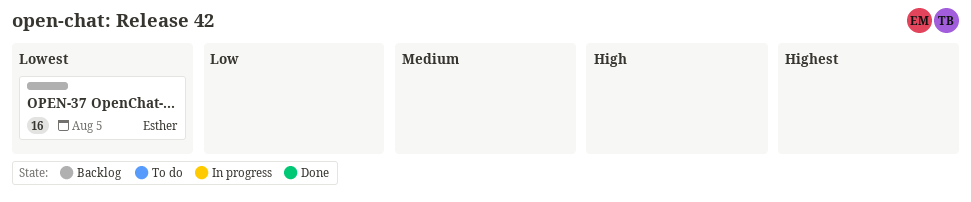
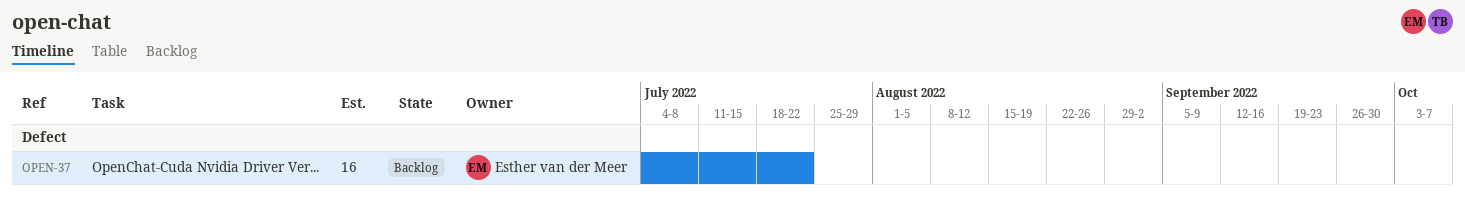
OPEN-37, due: Aug 5 -> Jul 22

